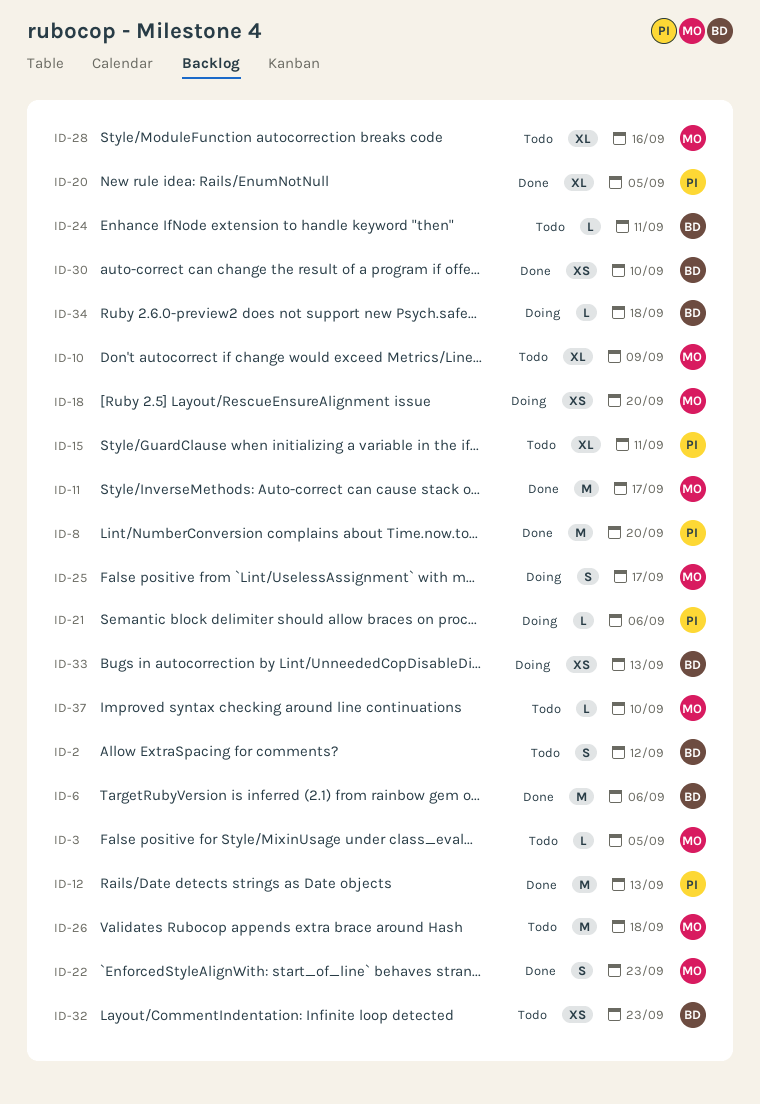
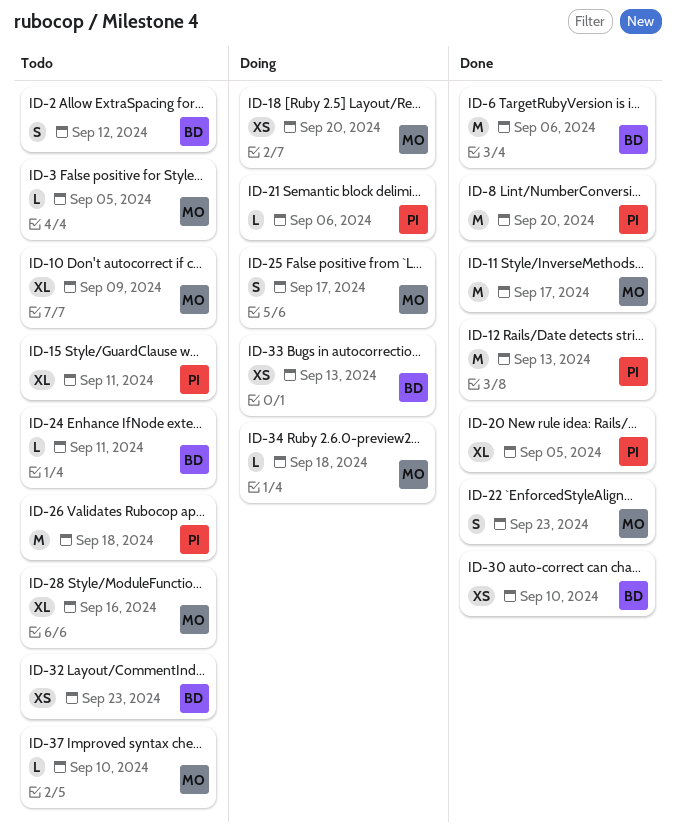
ID-26, owner: MO -> PI
ID-34, owner: BD -> MO

